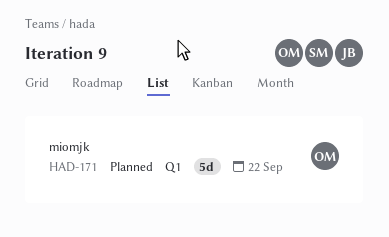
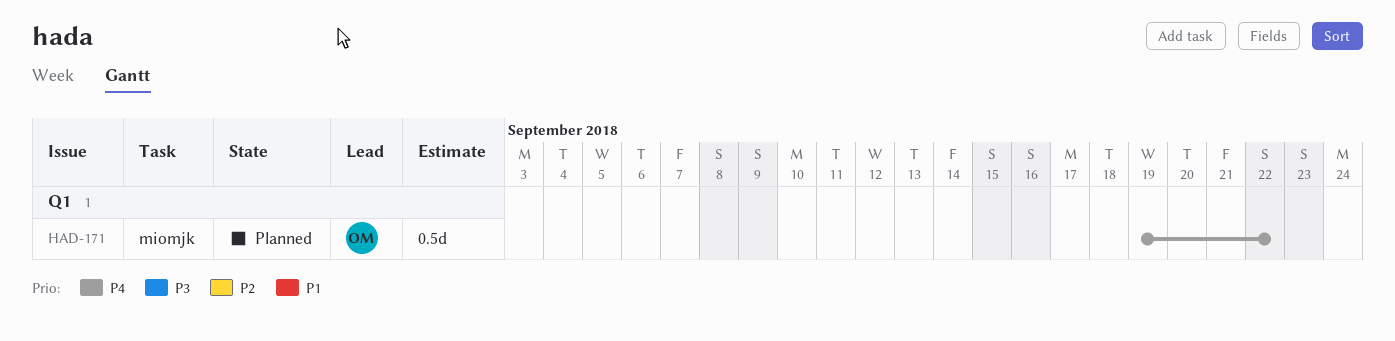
HAD-171, estimate: 5d -> 0.5d

